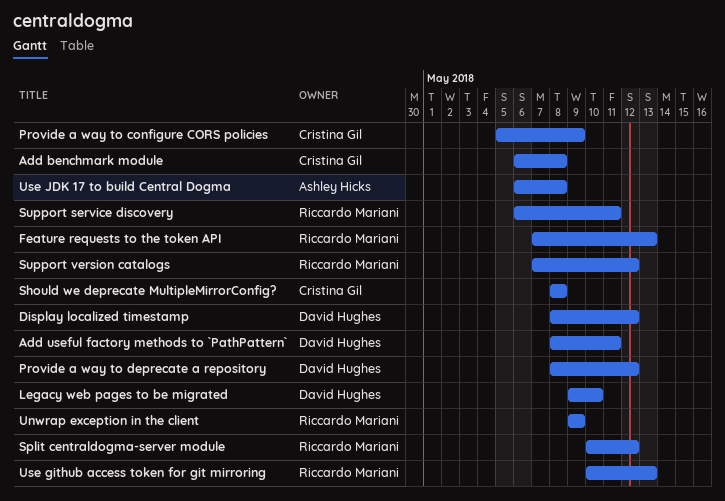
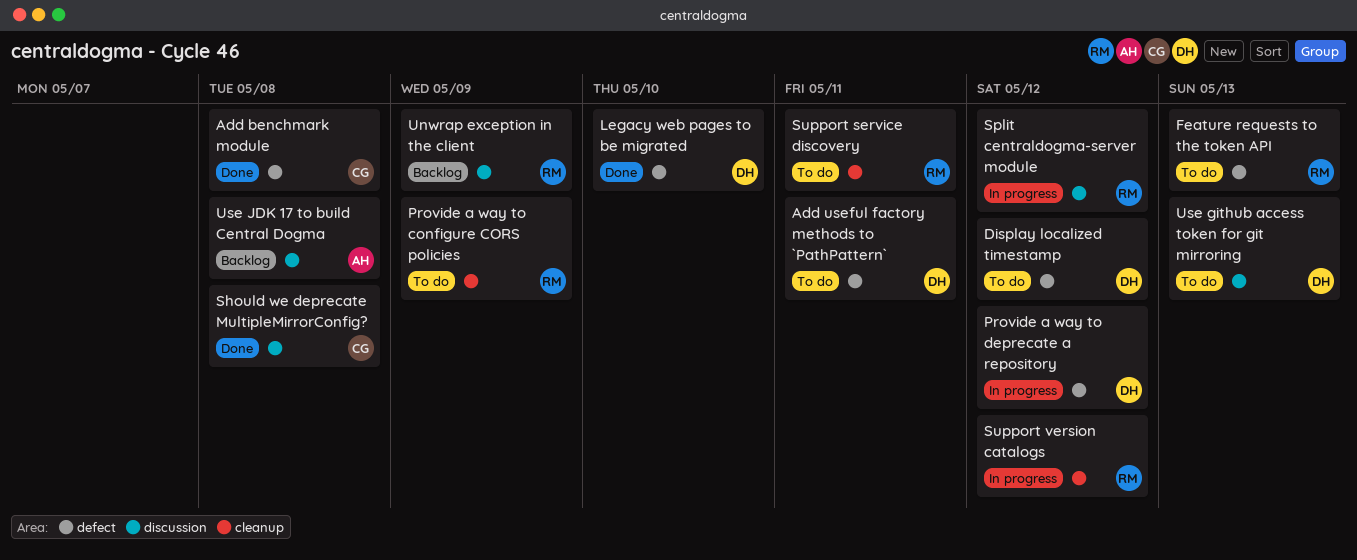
Provide a way to configure CORS policies, owner: Cristina Gil -> Riccardo Mariani
Use github access token for git mirroring, owner: Riccardo Mariani -> David Hughes

